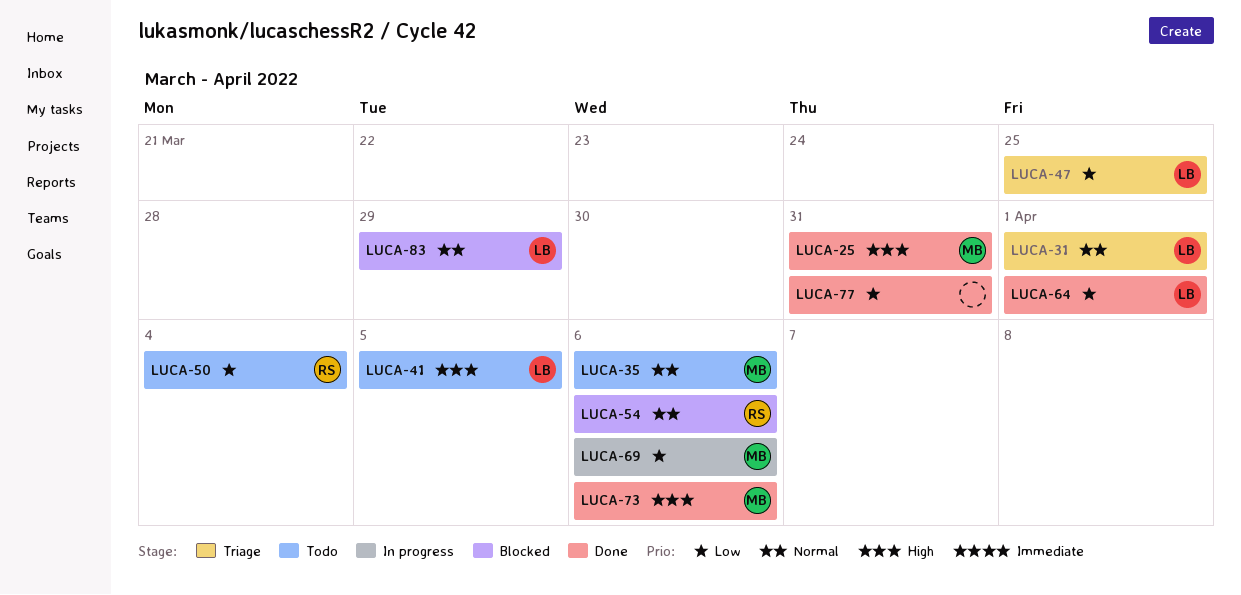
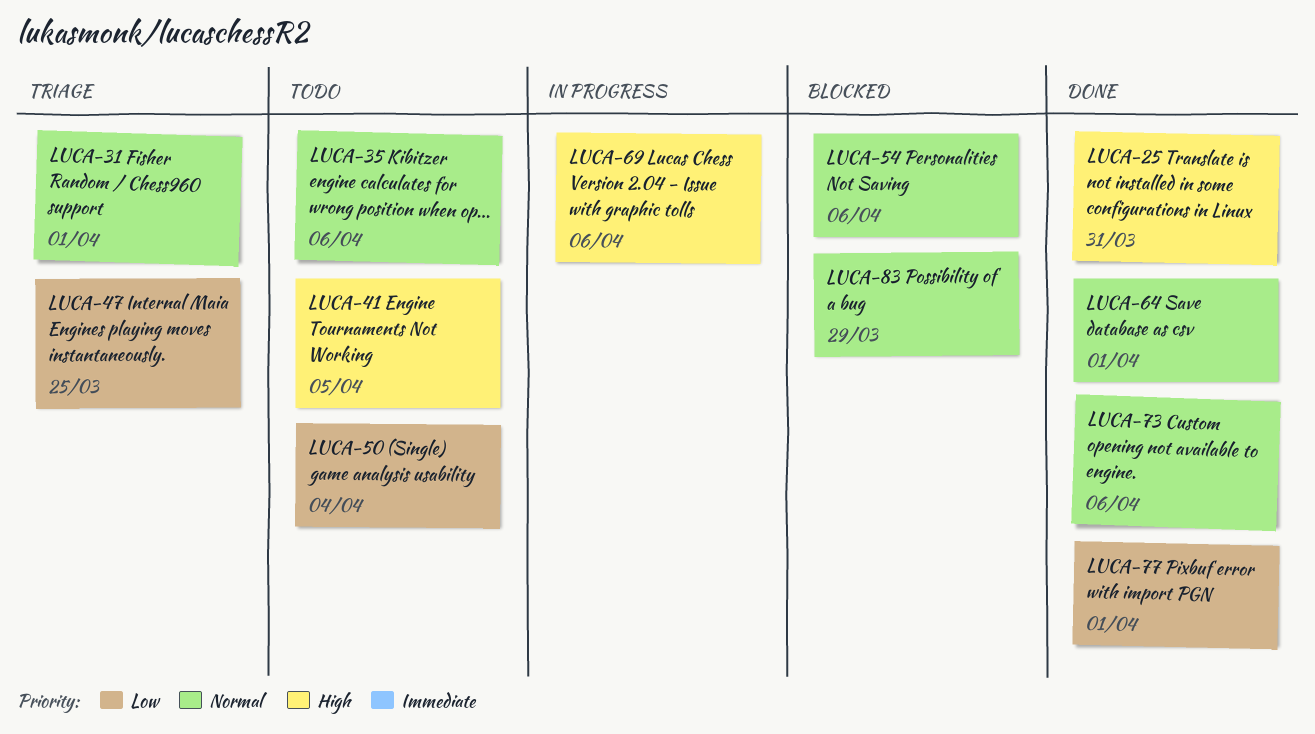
LUCA-64, priority: Low -> Normal
LUCA-69, priority: Low -> High
LUCA-73, priority: High -> Normal
LUCA-77, due: Mar 31 -> Apr 1

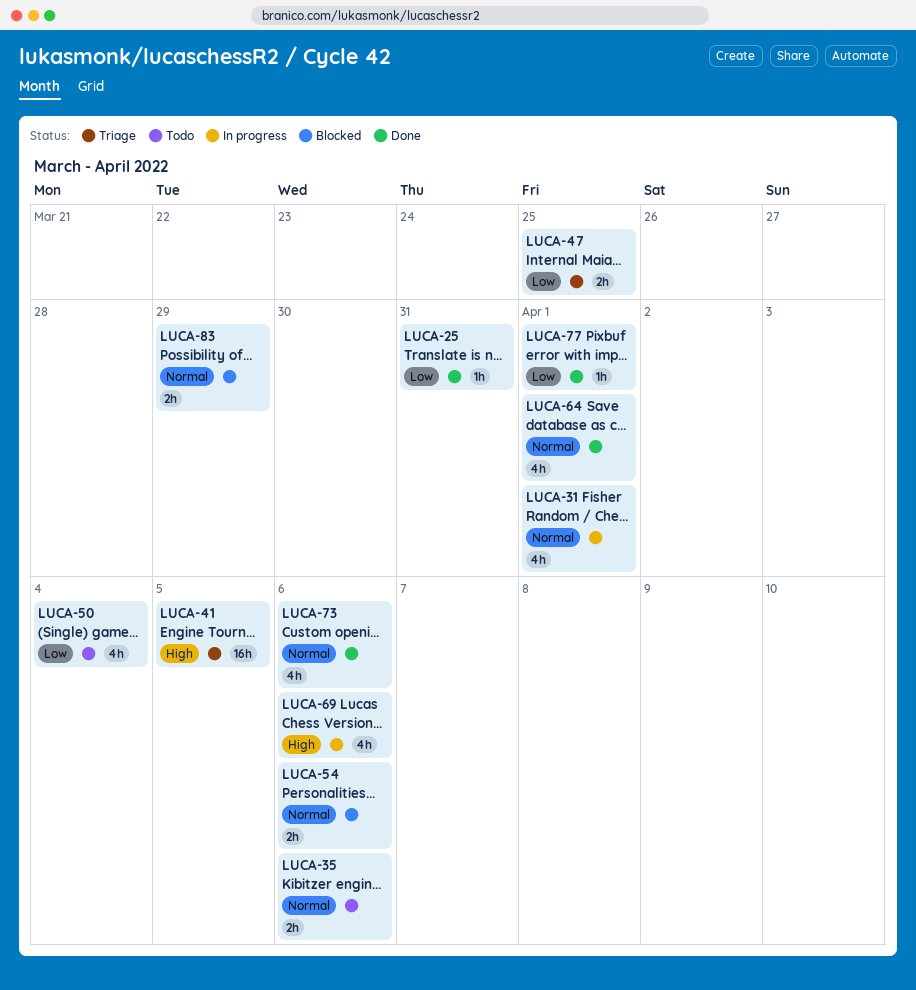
LUCA-25, priority: High -> Low
LUCA-31, status: Triage -> In progress
LUCA-41, status: Todo -> Triage

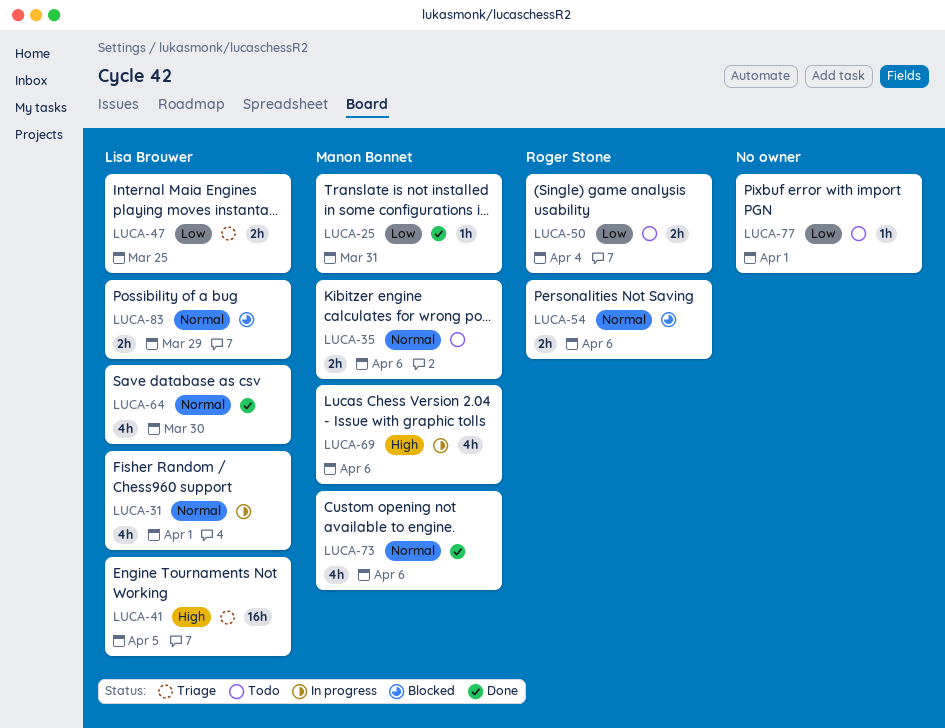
LUCA-50, estimate: 4h -> 2h
LUCA-64, due: Apr 1 -> Mar 30
LUCA-77, status: Done -> Todo

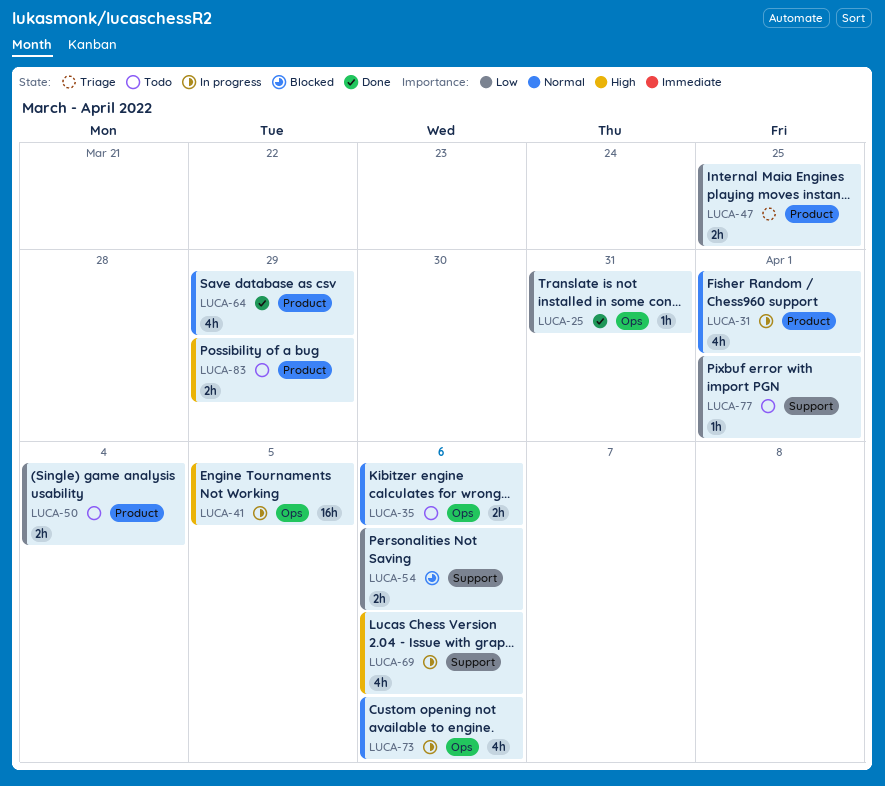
LUCA-41, status: Triage -> In progress
LUCA-54, priority: Normal -> Low
LUCA-64, due: Mar 30 -> Mar 29
LUCA-73, status: Done -> In progress
LUCA-83, status: Blocked -> Todo
LUCA-83, priority: Normal -> High

